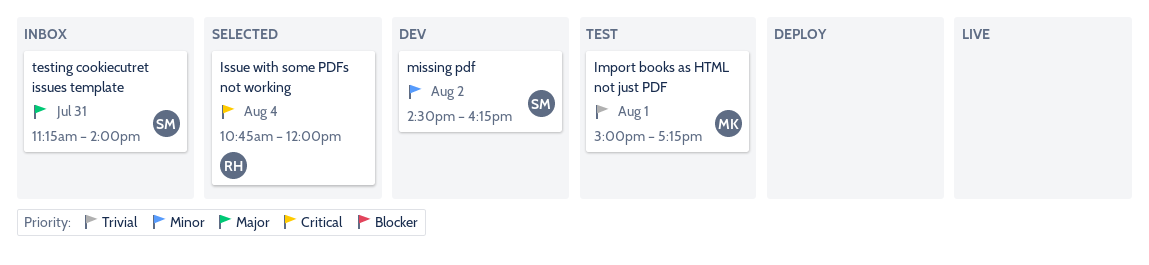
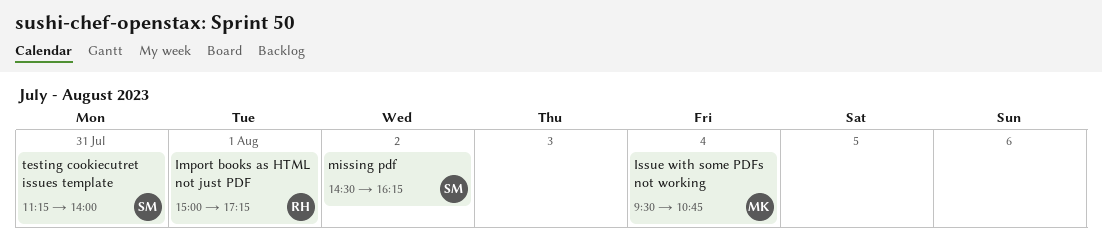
Import books as HTML not just PDF, owner: MK -> RH
Issue with some PDFs not working, owner: RH -> MK
Issue with some PDFs not working, begins: 10:45 -> 09:30
Issue with some PDFs not working, ends: 12:00 -> 10:45

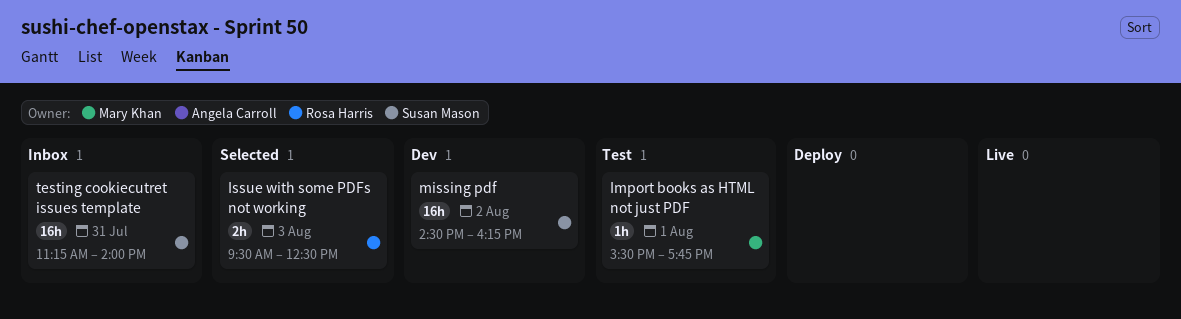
Import books as HTML not just PDF, owner: Rosa Harris -> Mary Khan
Import books as HTML not just PDF, begins: 15:00 -> 15:30
Import books as HTML not just PDF, ends: 17:15 -> 17:45
Issue with some PDFs not working, owner: Mary Khan -> Rosa Harris
Issue with some PDFs not working, day: Aug 4 -> Aug 3
Issue with some PDFs not working, ends: 10:45 -> 12:30

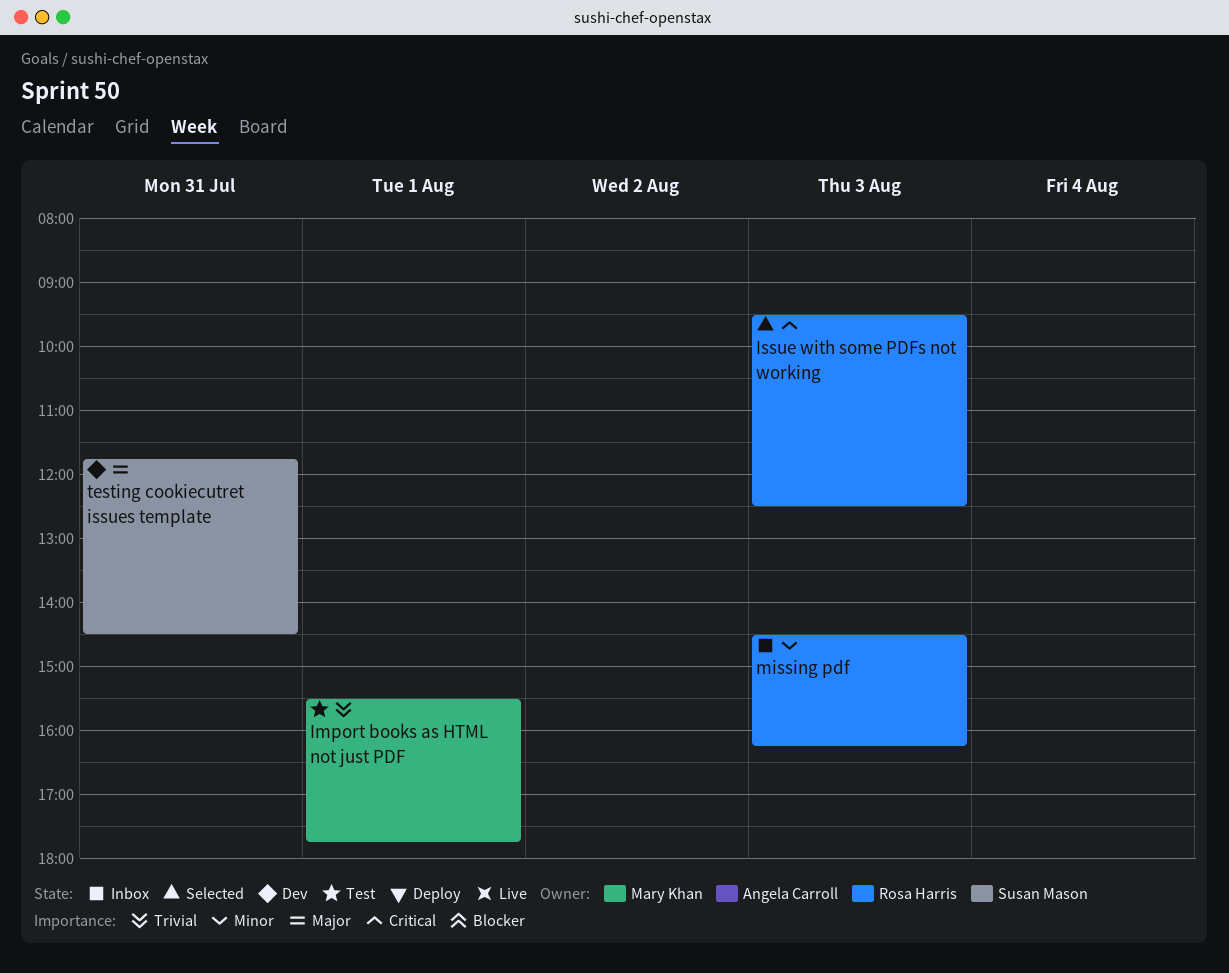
missing pdf, status: Dev -> Inbox
missing pdf, owner: Susan Mason -> Rosa Harris
missing pdf, day: Aug 2 -> Aug 3
testing cookiecutret issues template, status: Inbox -> Dev
testing cookiecutret issues template, begins: 11:15 -> 11:45
testing cookiecutret issues template, ends: 14:00 -> 14:30

